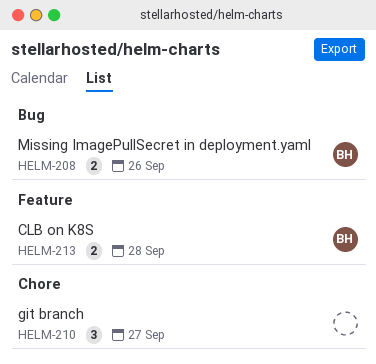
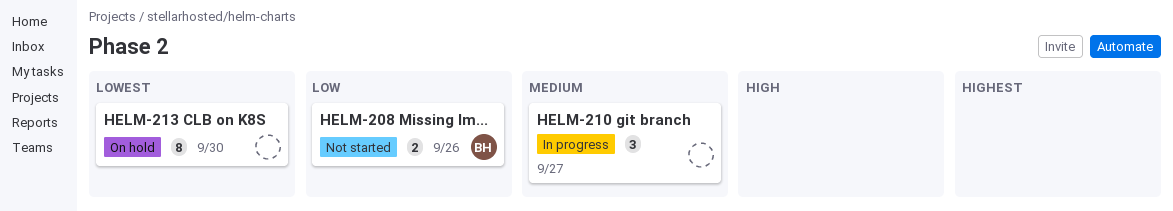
HELM-213, owner: BH -> none
HELM-213, estimate: 2 -> 8
HELM-213, due: Sep 28 -> Sep 30

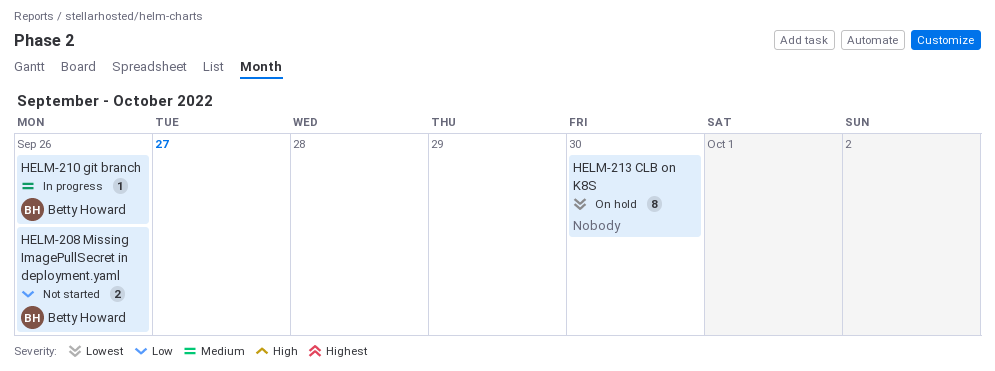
HELM-210, owner: none -> Betty Howard
HELM-210, estimate: 3 -> 1
HELM-210, due: Sep 27 -> Sep 26

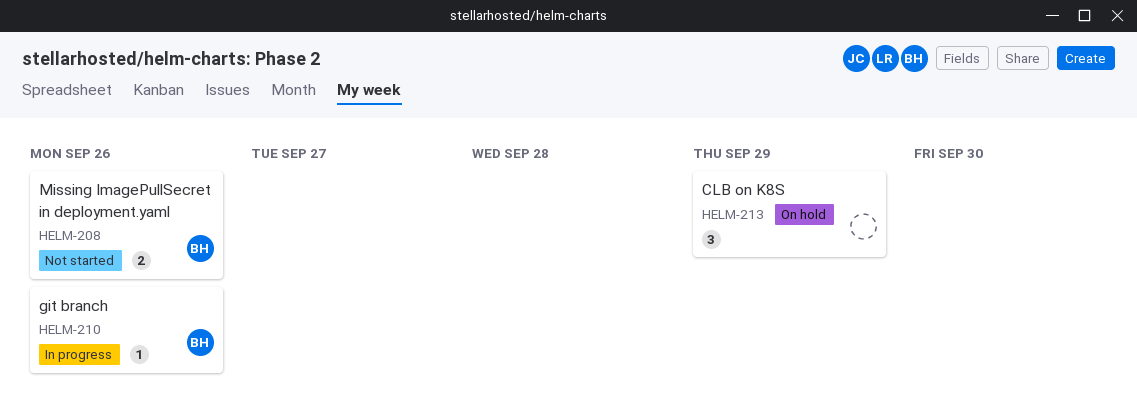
HELM-213, estimate: 8 -> 3
HELM-213, due: Sep 30 -> Sep 29

